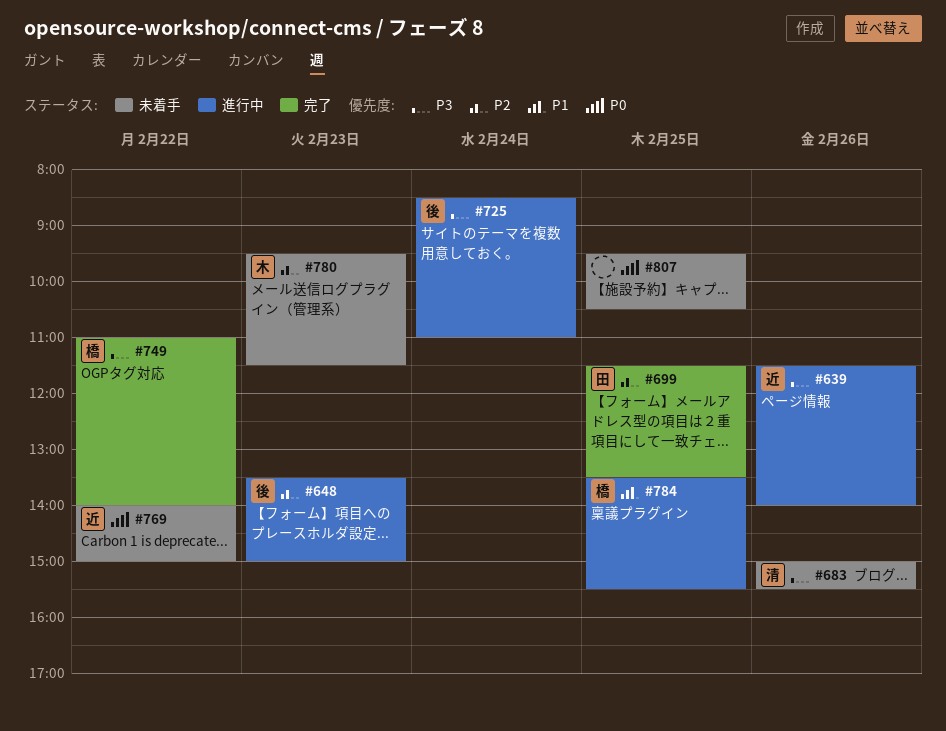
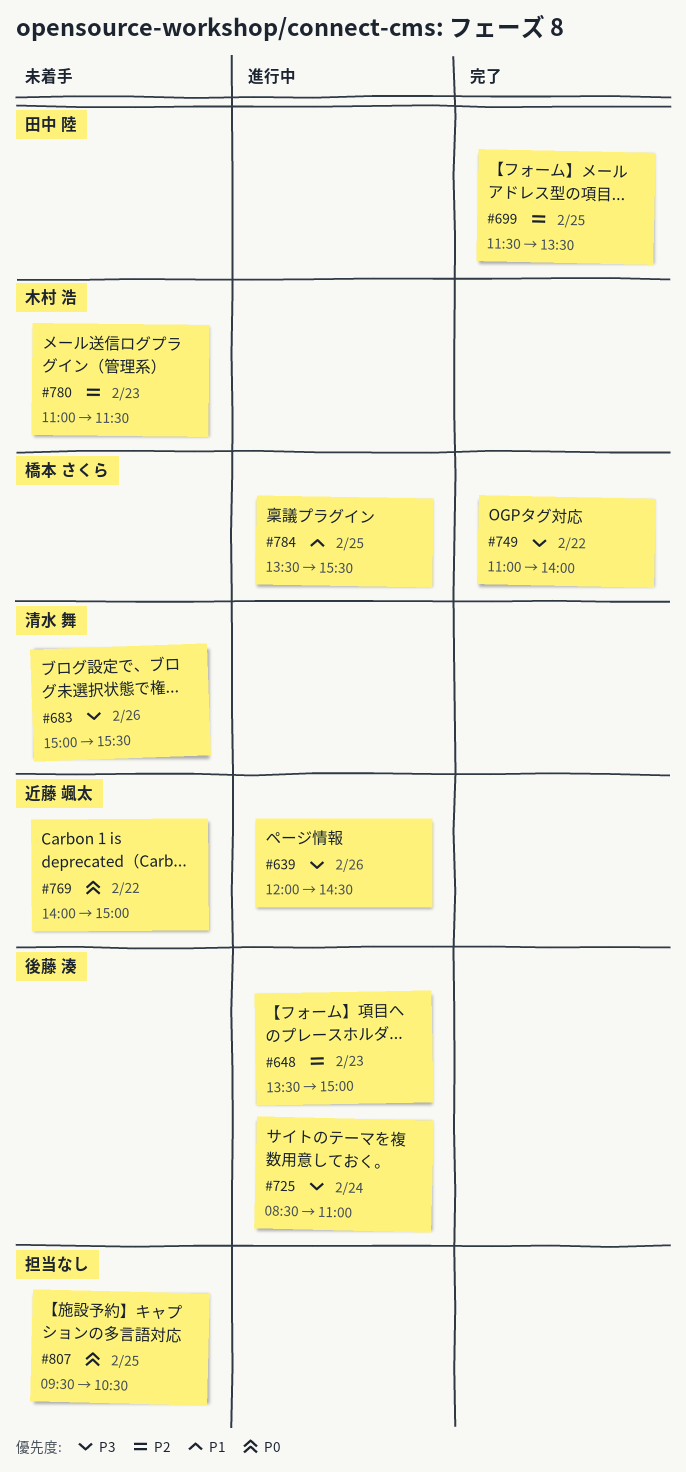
#639, begins: 11:30 -> 12:00
#639, ends: 14:00 -> 14:30
#780, begins: 09:30 -> 11:00

